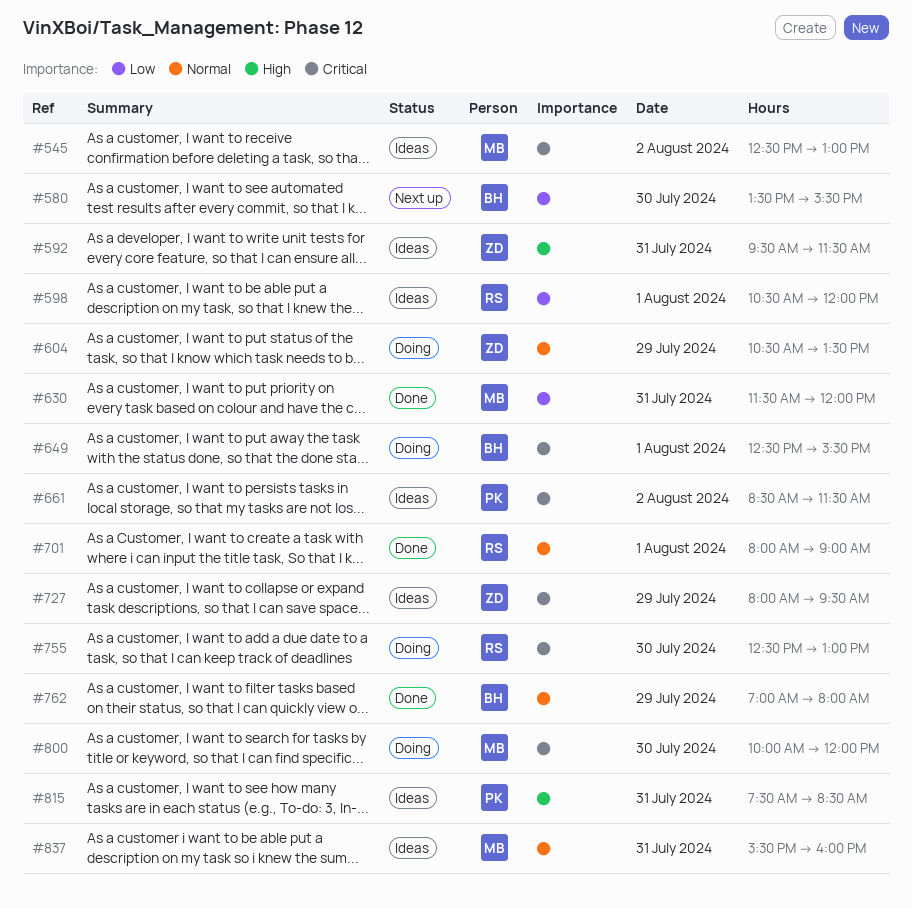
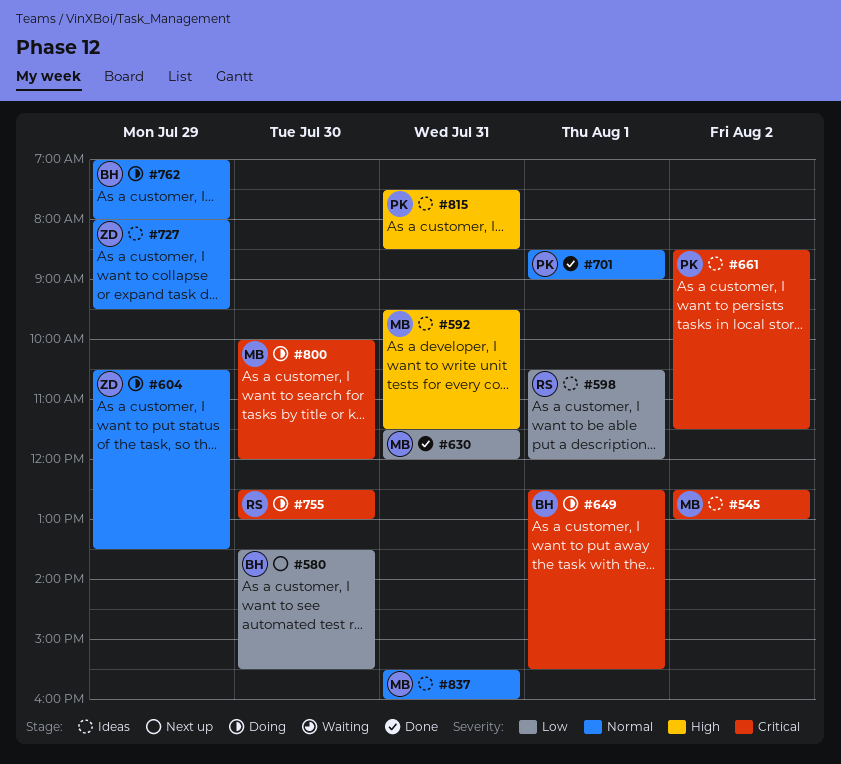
#592, owner: ZD -> MB
#701, owner: RS -> PK
#701, begins: 08:00 -> 08:30
#727, priority: Critical -> Normal
#762, status: Done -> Doing

